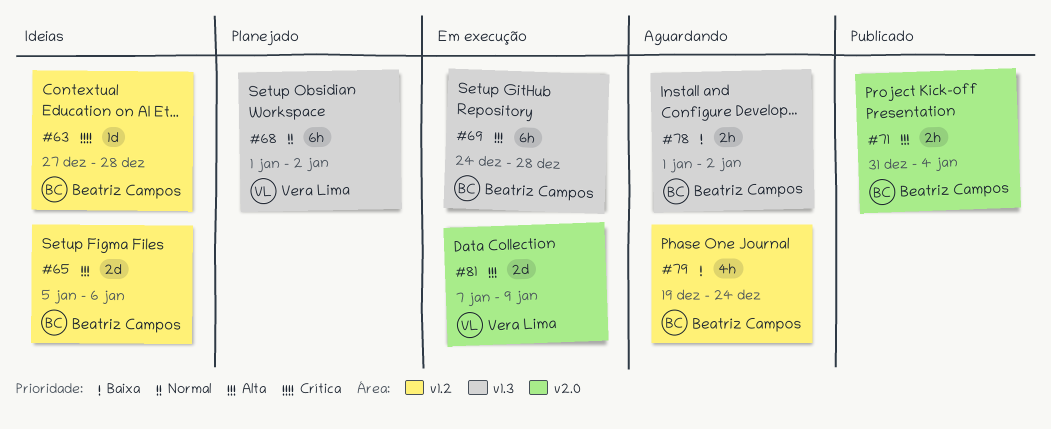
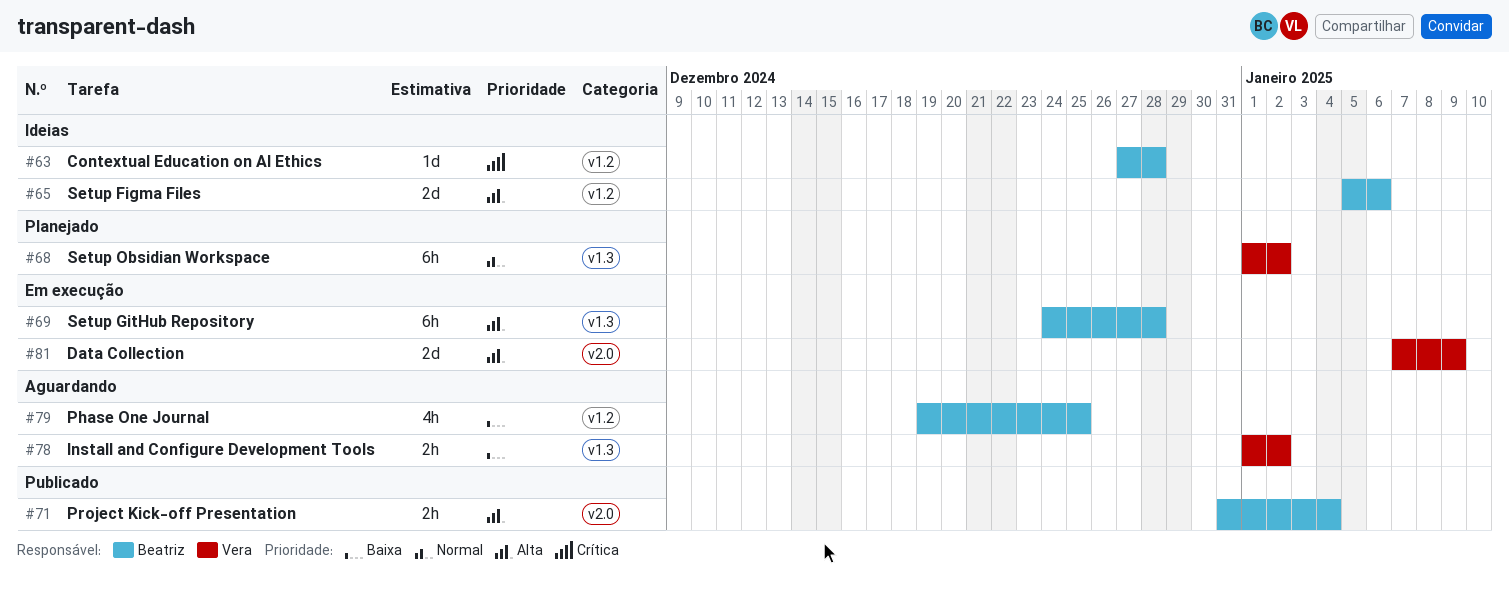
#78, owner: Beatriz Campos -> Vera Lima
#79, due: Dec 24 -> Dec 25

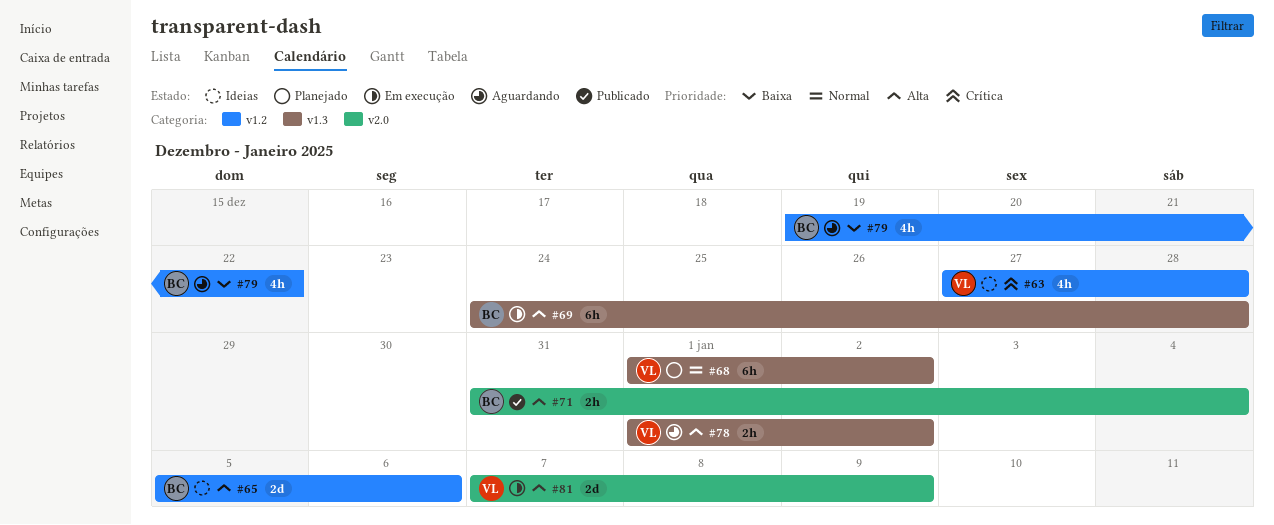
#63, owner: Beatriz -> Vera
#63, estimate: 1d -> 4h
#78, priority: Baixa -> Alta
#79, due: Dec 25 -> Dec 22

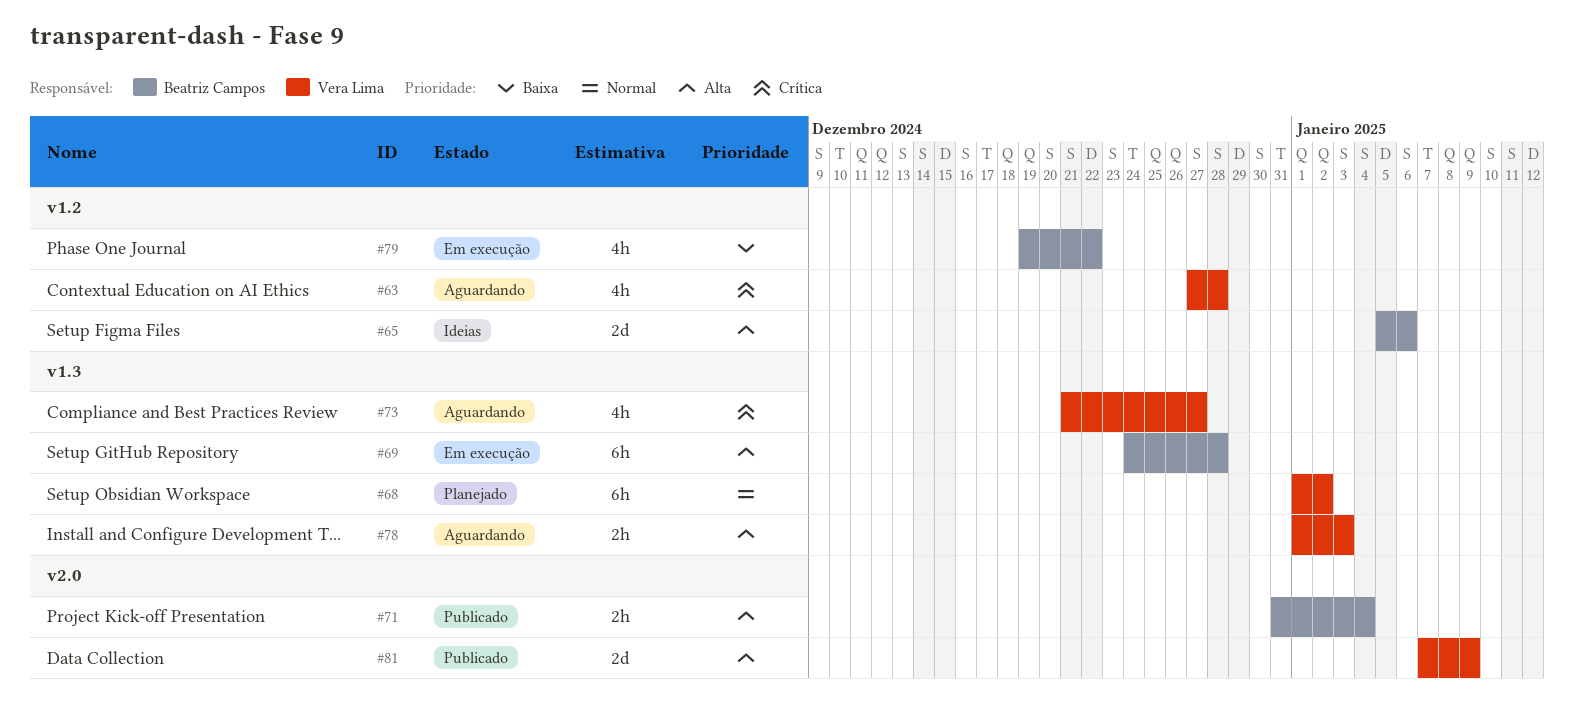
#63, status: Ideias -> Aguardando
#73: none -> present
#78, due: Jan 2 -> Jan 3
#79, status: Aguardando -> Em execução
#81, status: Em execução -> Publicado

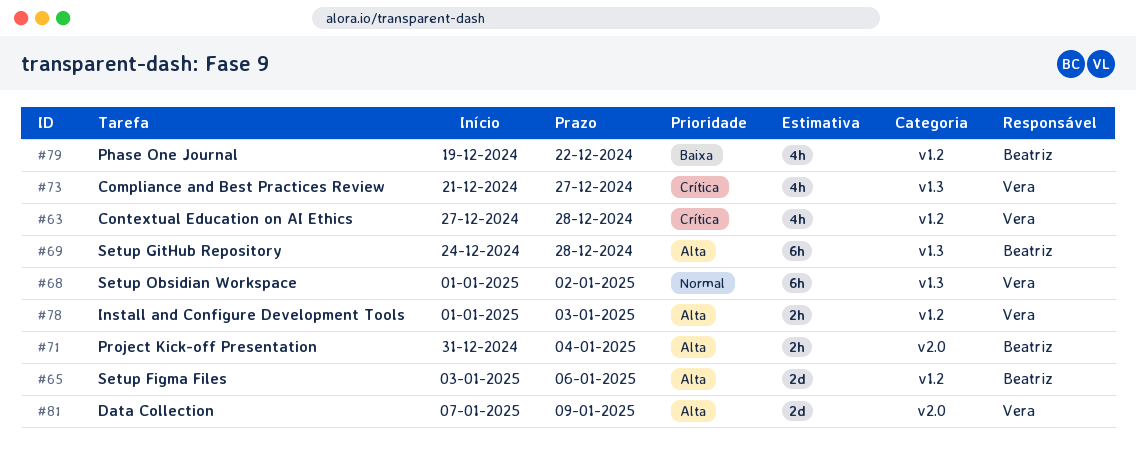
#65, start: Jan 5 -> Jan 3
#78, label: v1.3 -> v1.2

